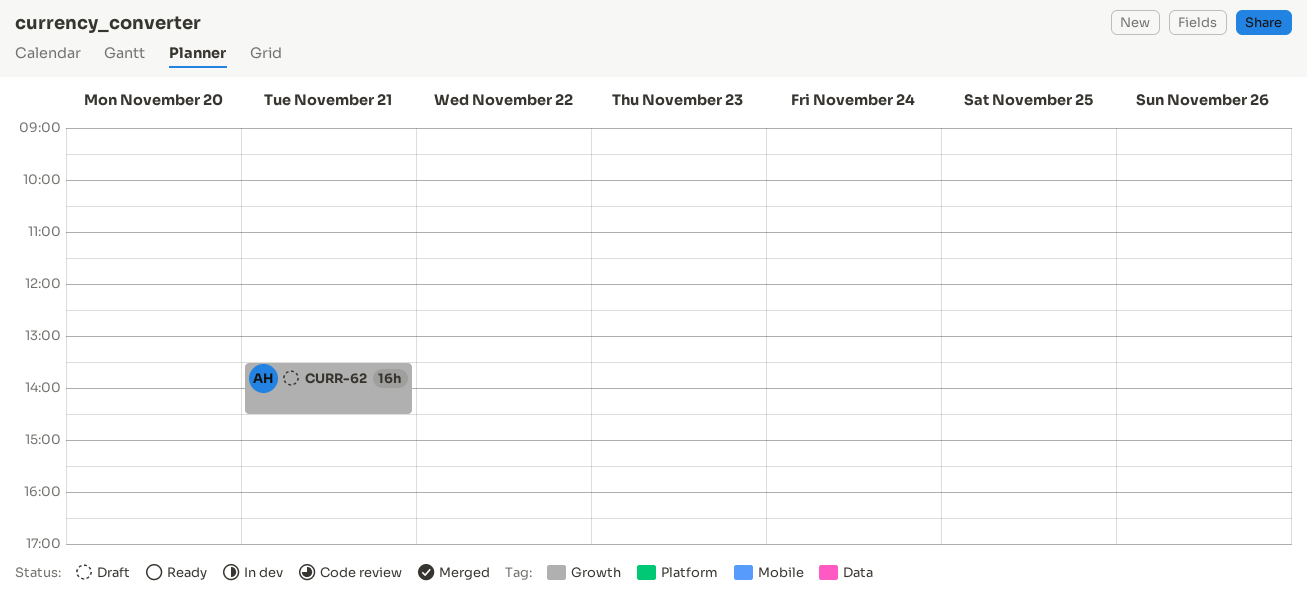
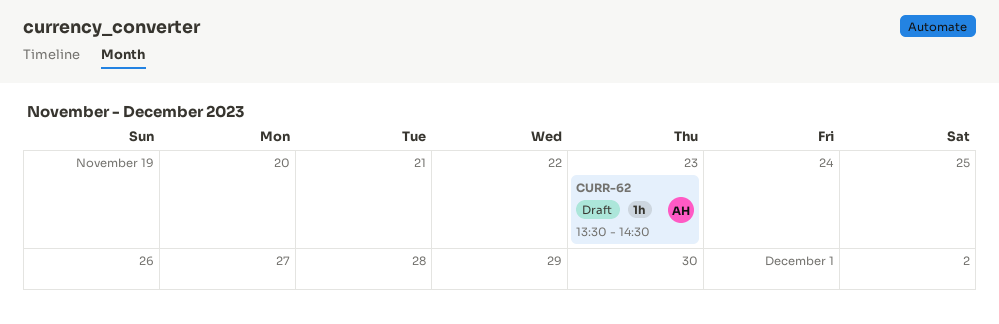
CURR-62, estimate: 16h -> 1h
CURR-62, day: Nov 21 -> Nov 23

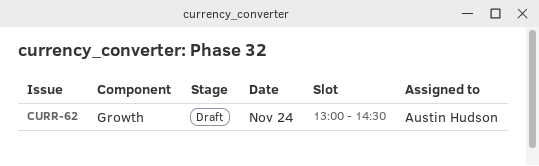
CURR-62, day: Nov 23 -> Nov 24
CURR-62, begins: 13:30 -> 13:00

